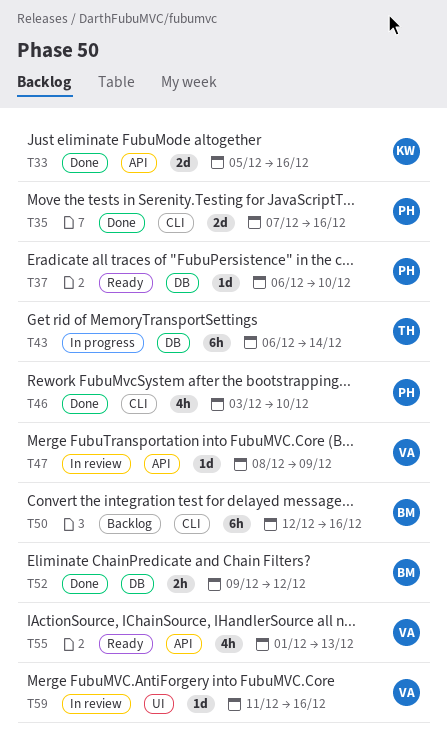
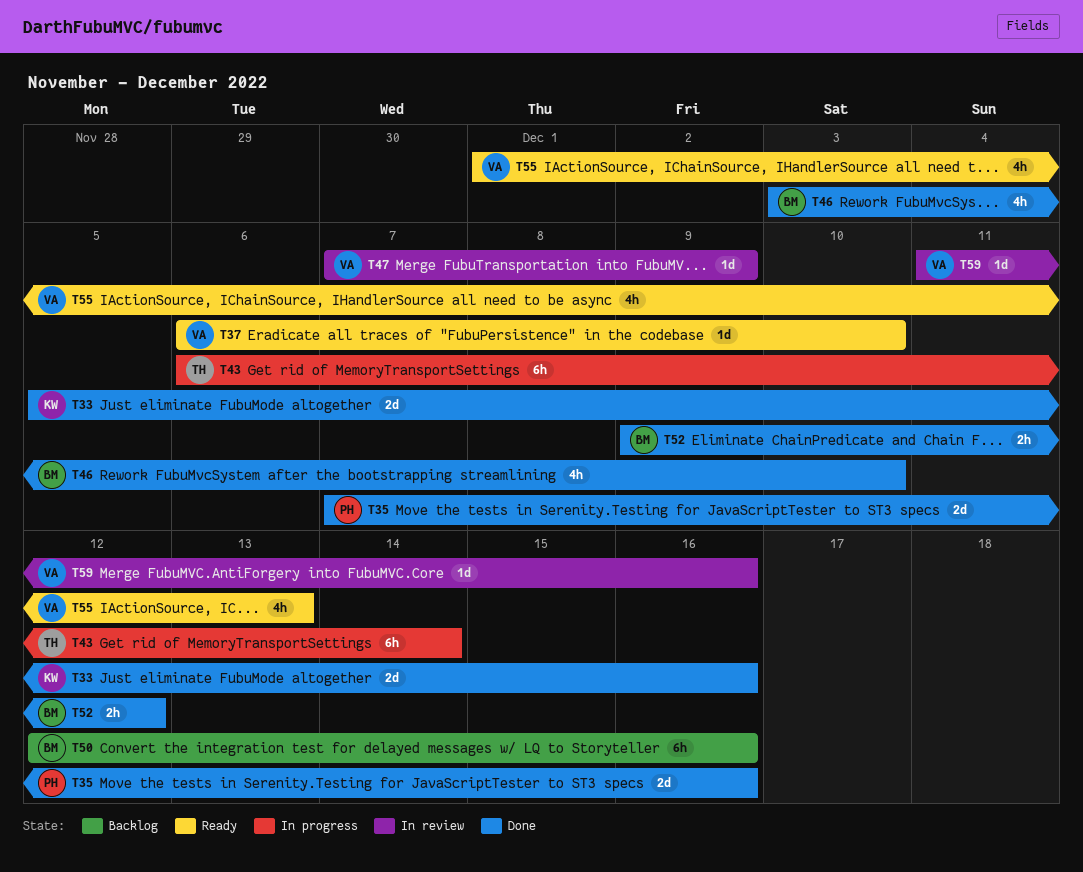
T37, owner: PH -> VA
T46, owner: PH -> BM
T47, start: Dec 8 -> Dec 7

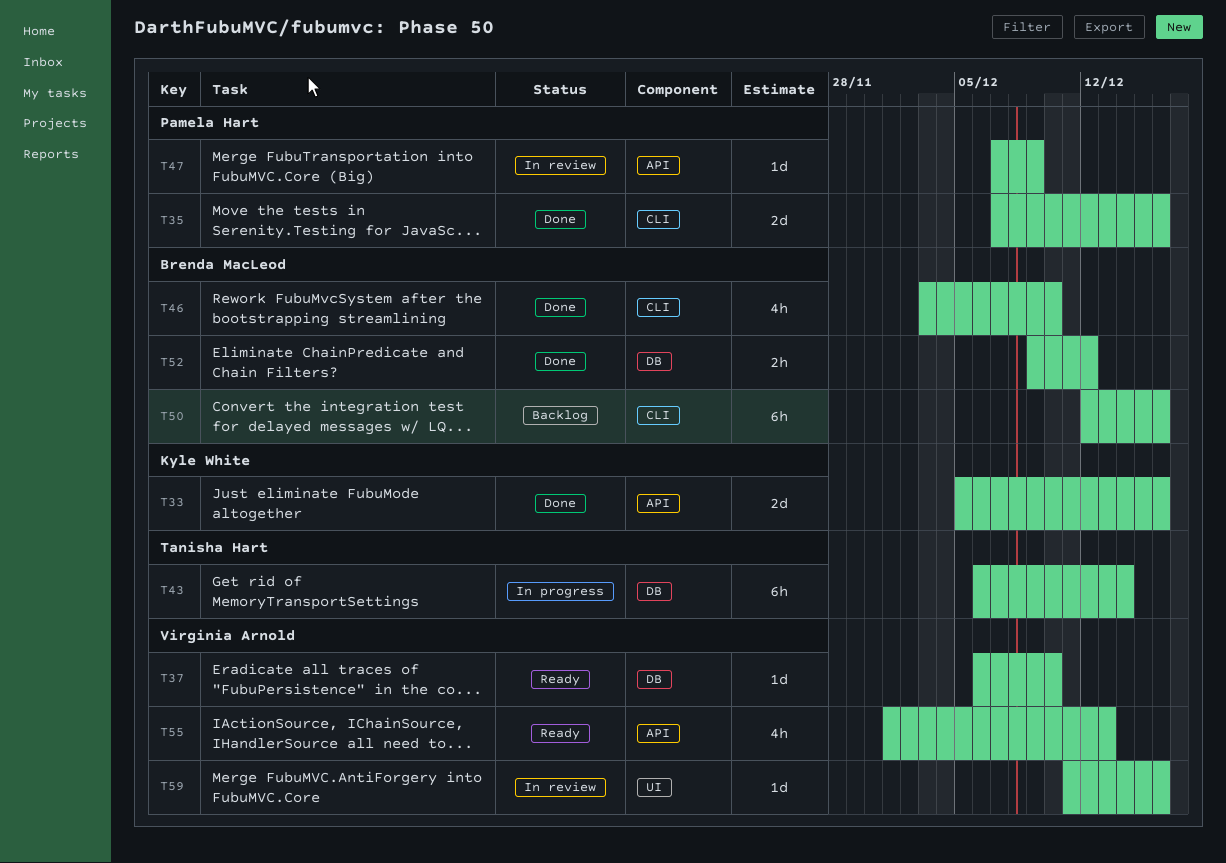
T47, owner: Virginia Arnold -> Pamela Hart

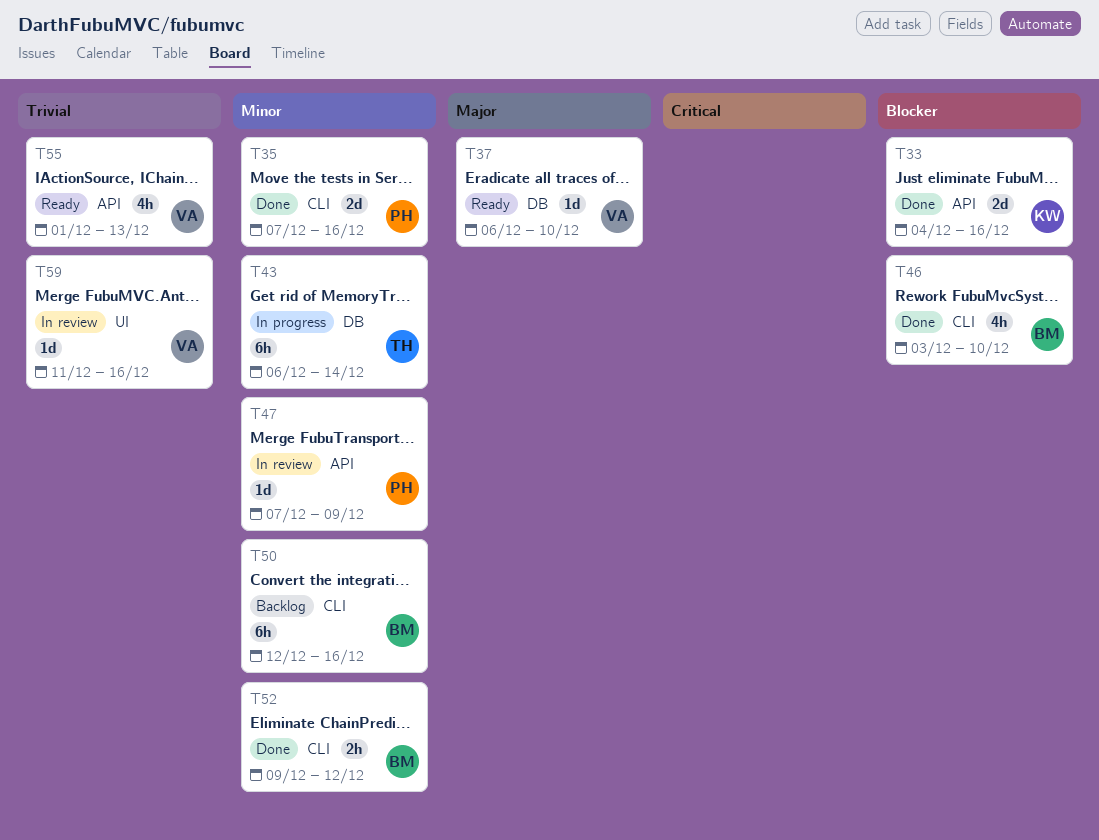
T33, start: Dec 5 -> Dec 4
T52, label: DB -> CLI

